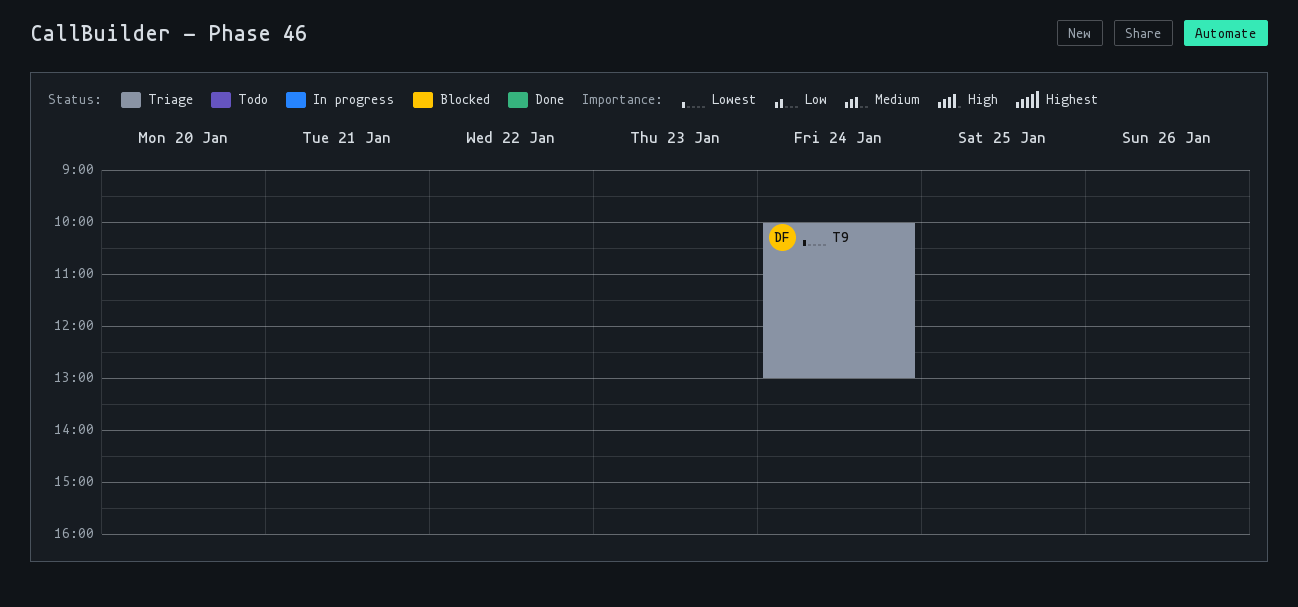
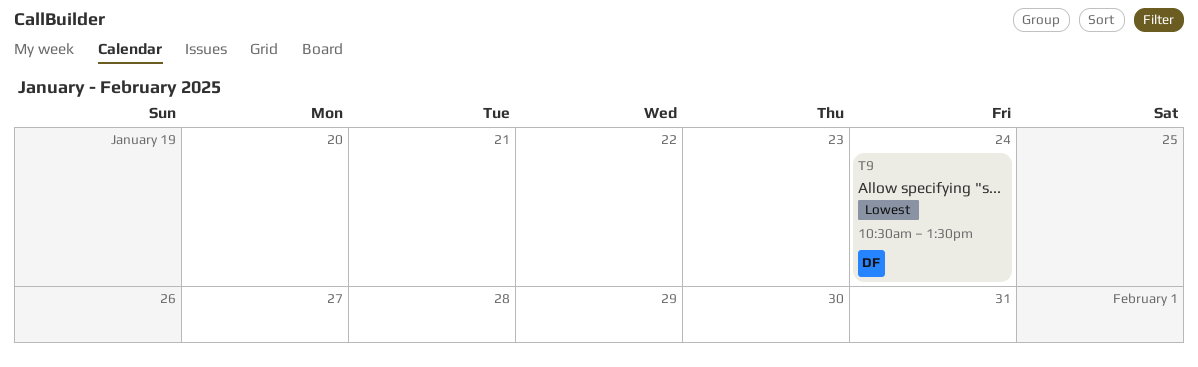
T9, begins: 10:00 -> 10:30
T9, ends: 13:00 -> 13:30

